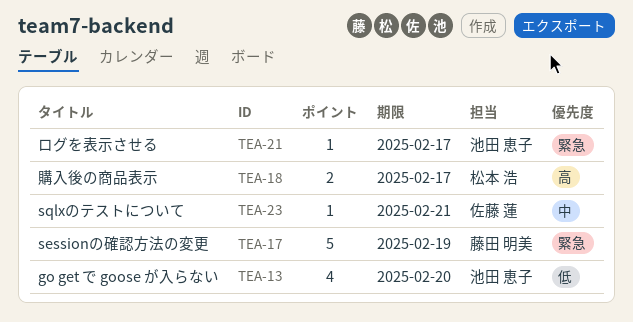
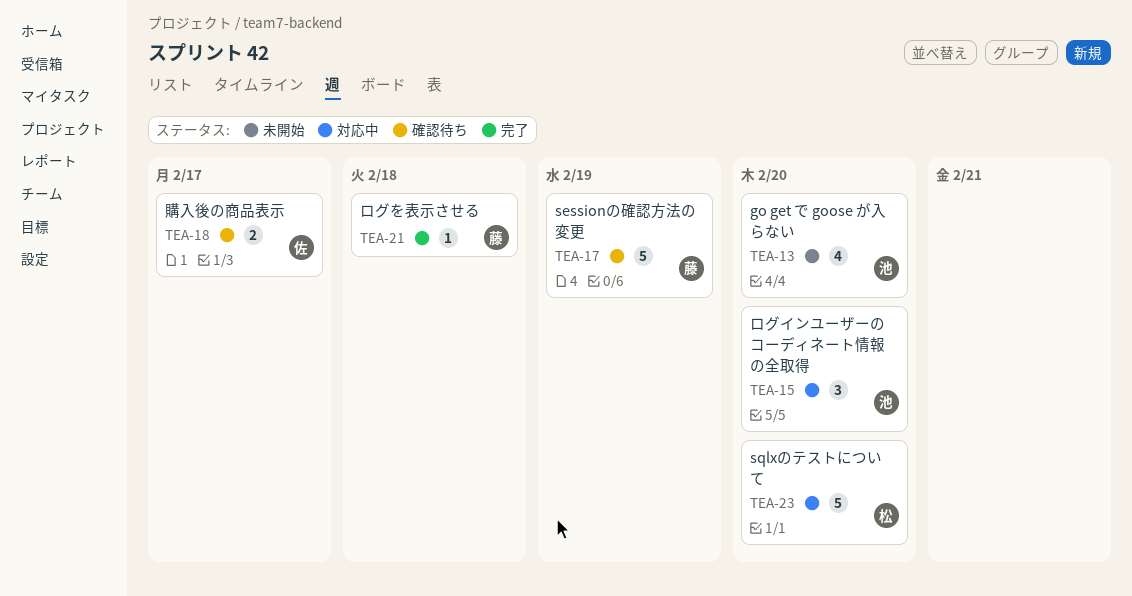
TEA-15: none -> present
TEA-18, owner: 松本 浩 -> 佐藤 蓮
TEA-21, owner: 池田 恵子 -> 藤田 明美
TEA-21, due: Feb 17 -> Feb 18
TEA-23, owner: 佐藤 蓮 -> 松本 浩
TEA-23, estimate: 1 -> 5
TEA-23, due: Feb 21 -> Feb 20

